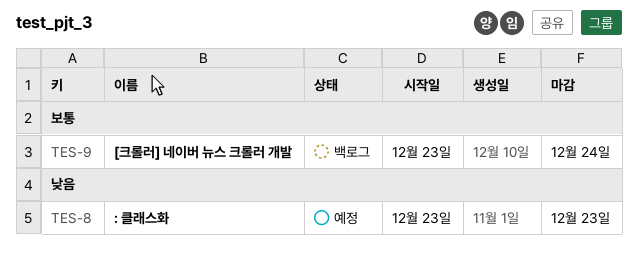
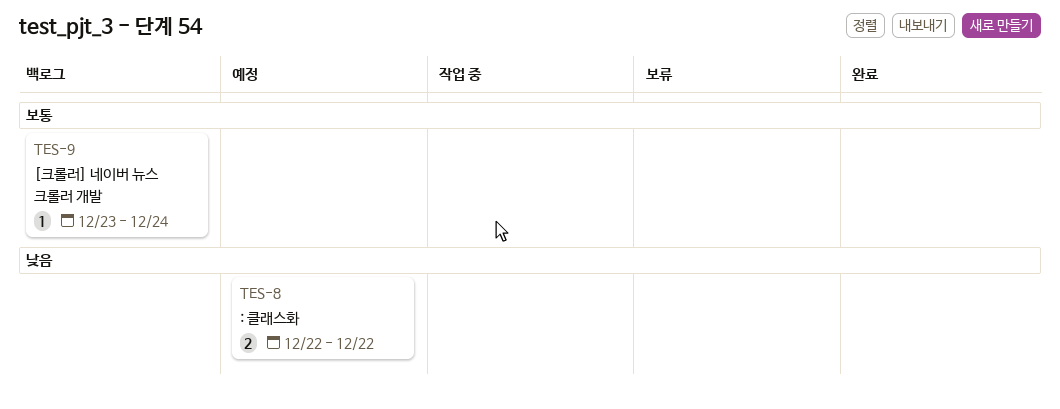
TES-8, start: Dec 23 -> Dec 22
TES-8, due: Dec 23 -> Dec 22

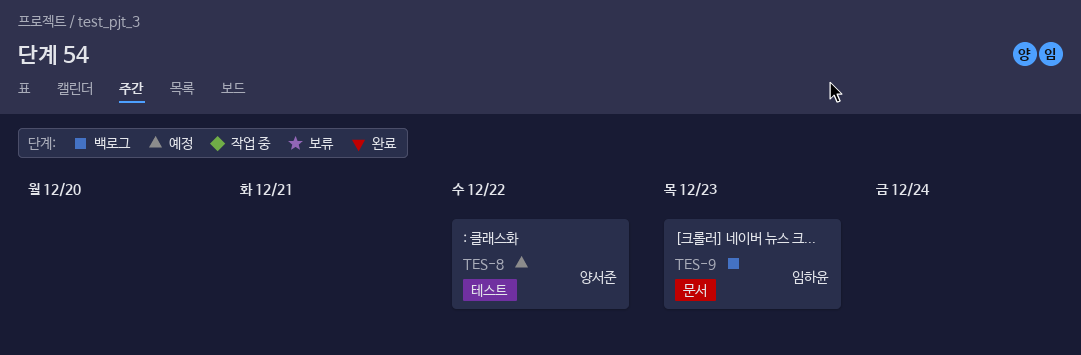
TES-9, due: Dec 24 -> Dec 23

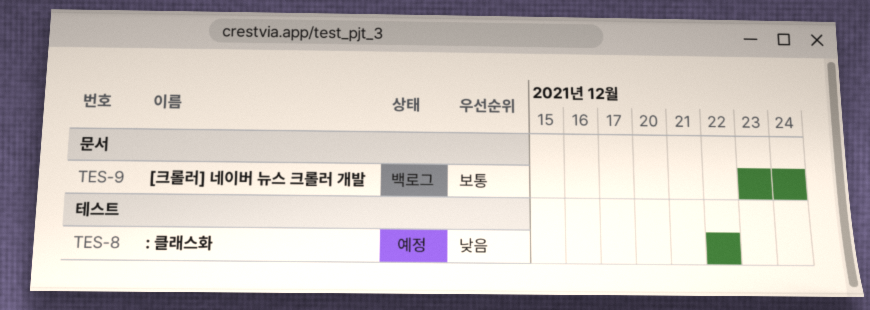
TES-9, due: Dec 23 -> Dec 24

